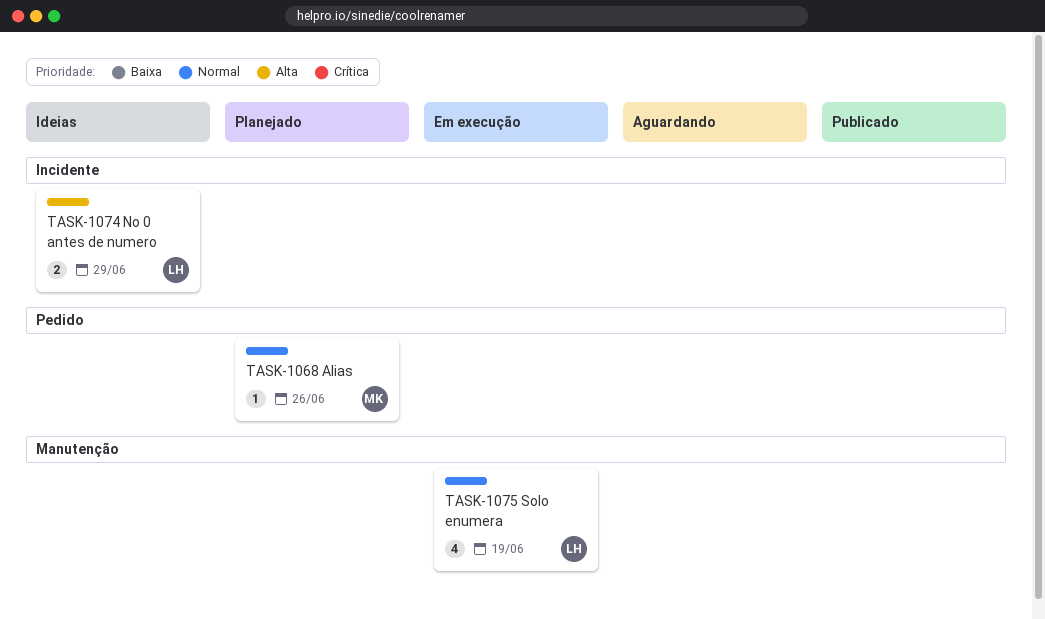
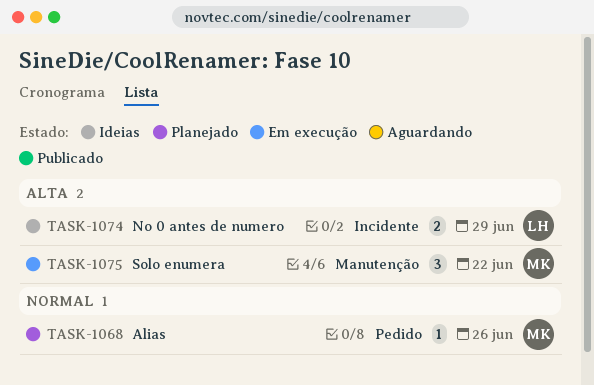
TASK-1075, owner: LH -> MK
TASK-1075, priority: Normal -> Alta
TASK-1075, estimate: 4 -> 3
TASK-1075, due: Jun 19 -> Jun 22

